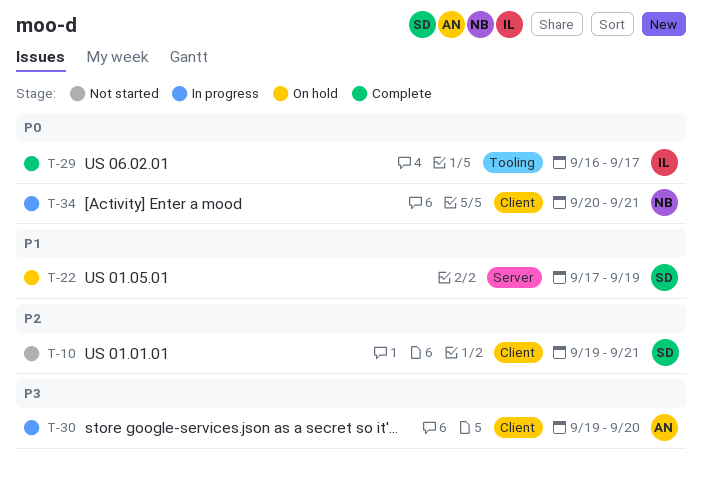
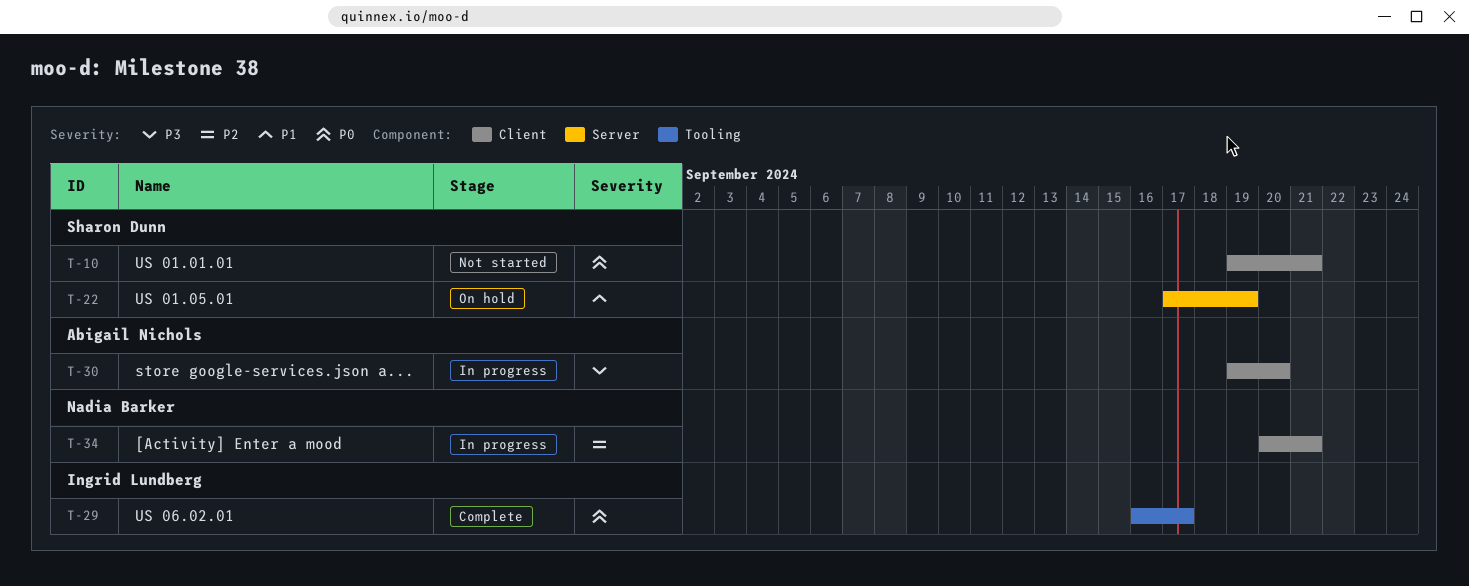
T-10, priority: P2 -> P0
T-34, priority: P0 -> P2

